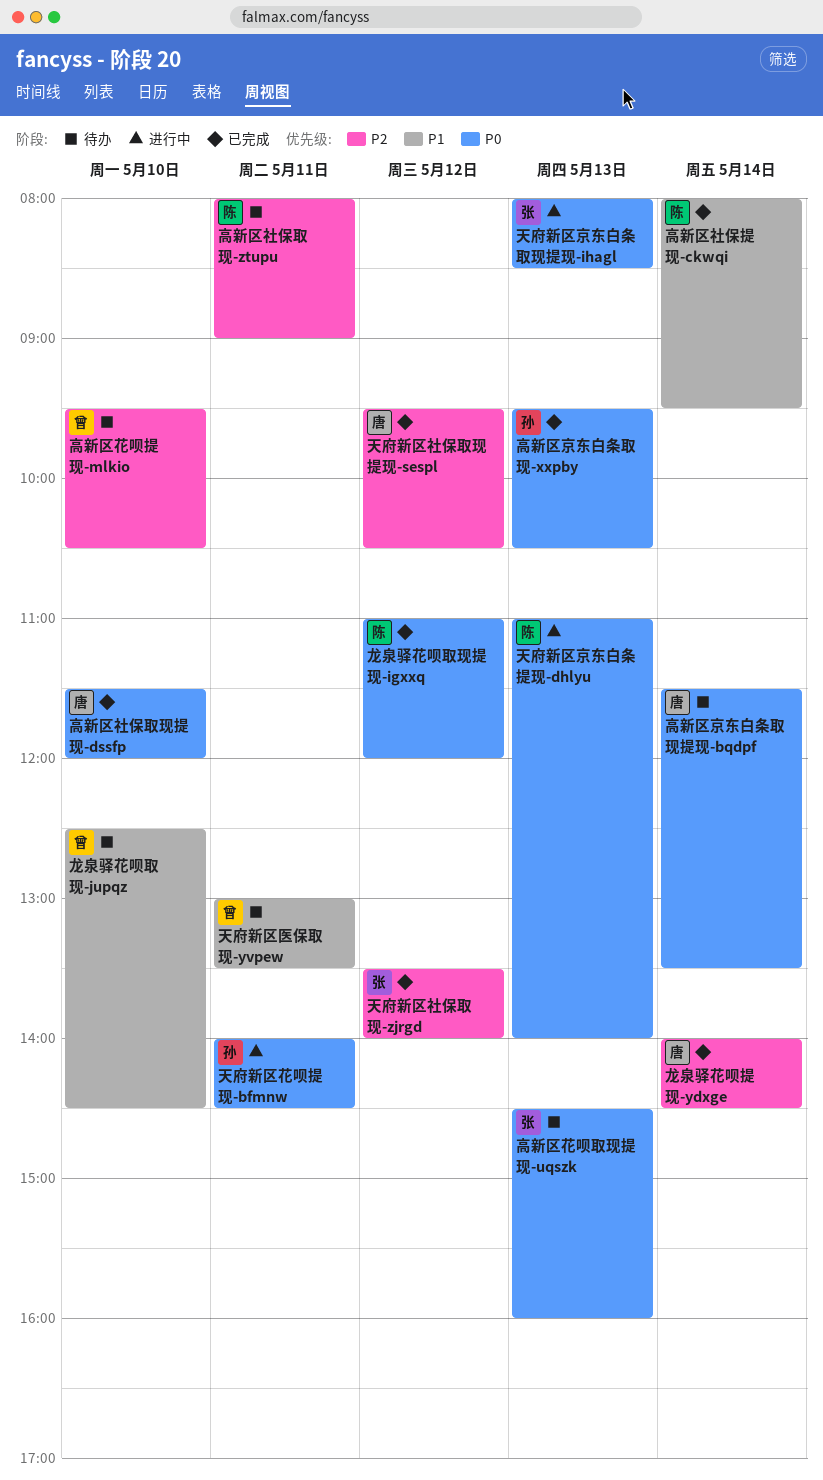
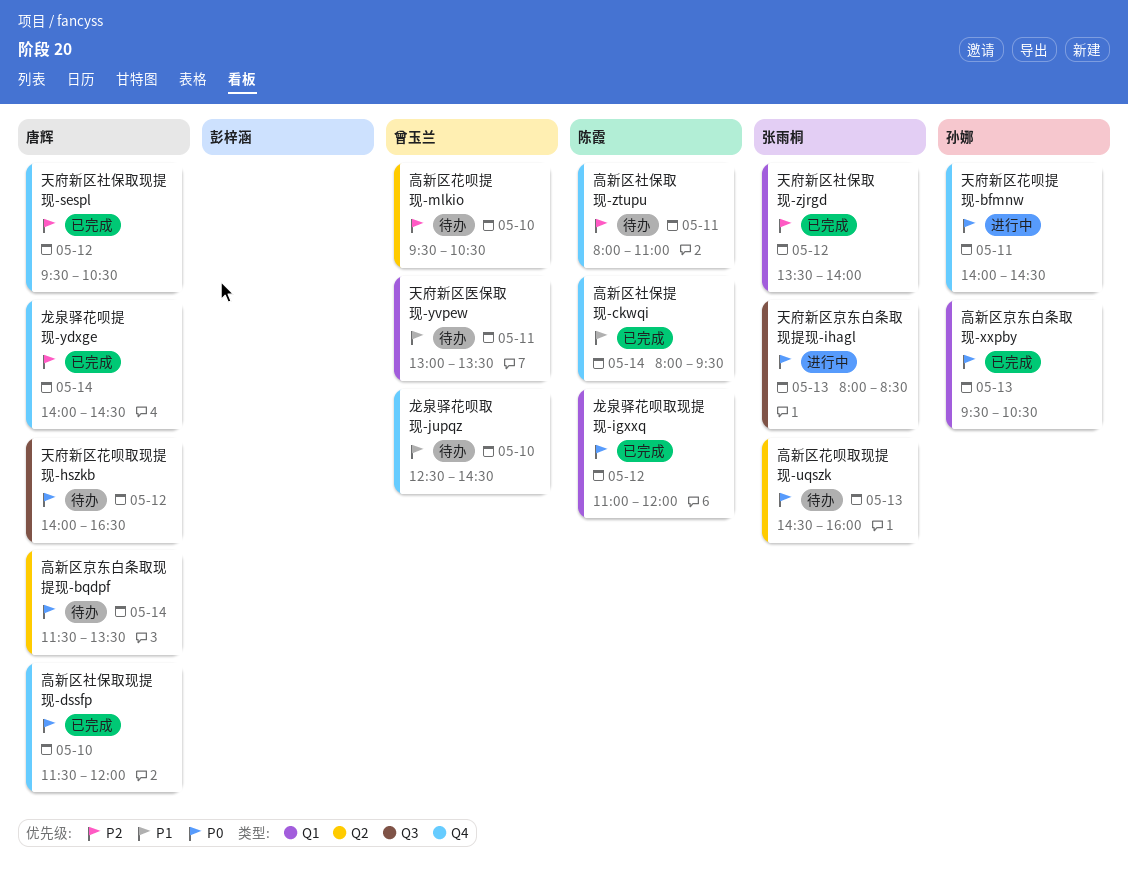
天府新区京东白条提现-dhlyu: present -> none
天府新区花呗取现提现-hszkb: none -> present
高新区社保取现-ztupu, ends: 09:00 -> 11:00

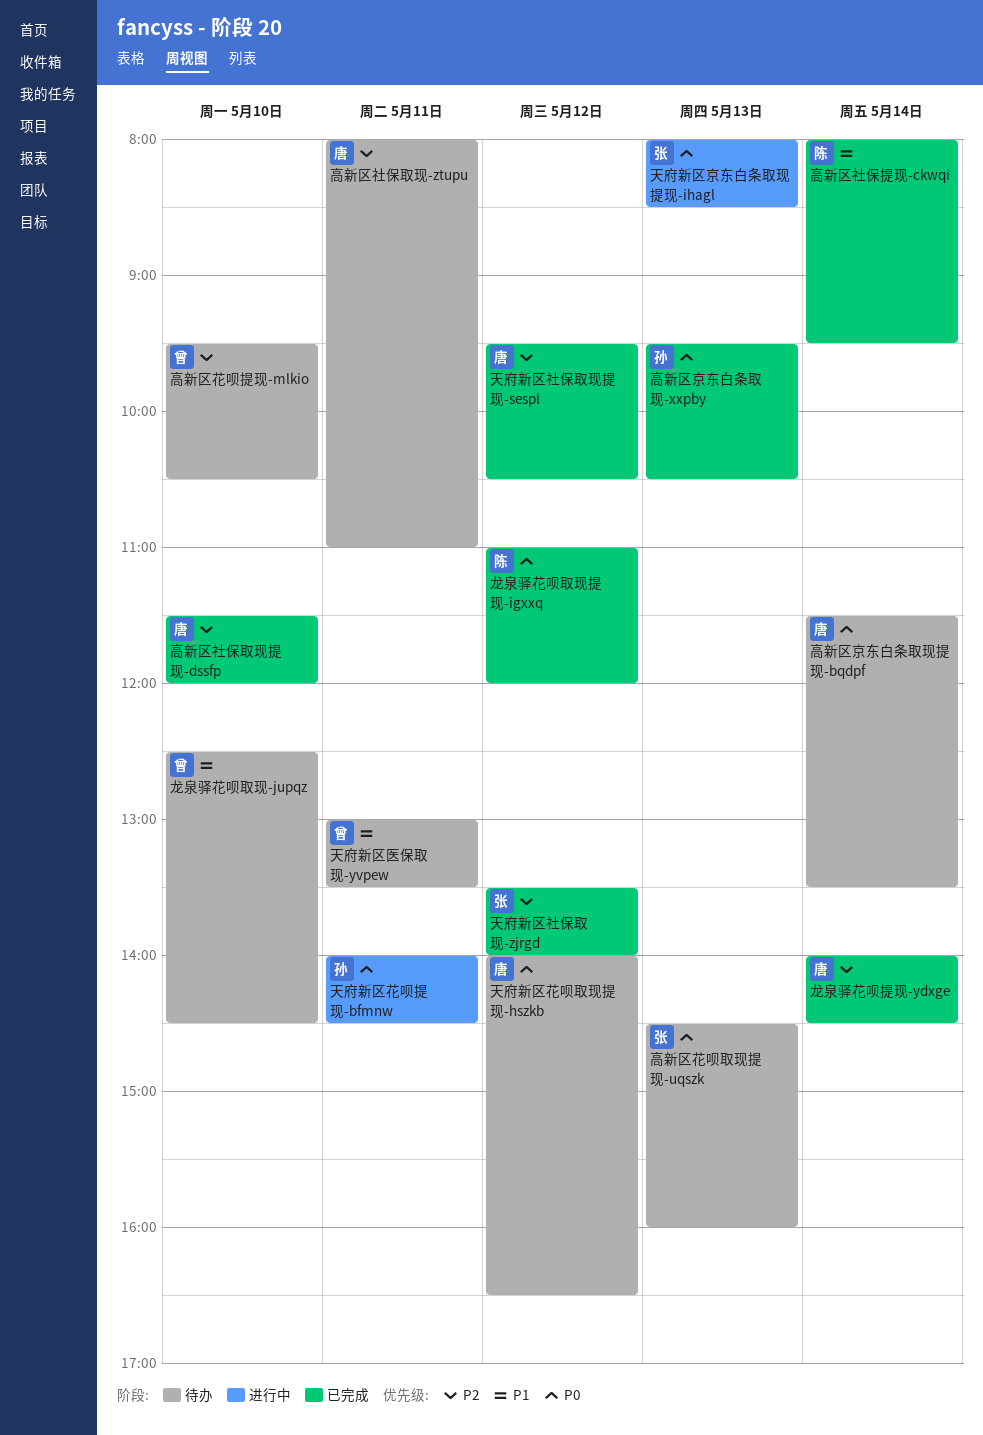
高新区社保取现-ztupu, owner: 陈霞 -> 唐辉
高新区社保取现提现-dssfp, priority: P0 -> P2

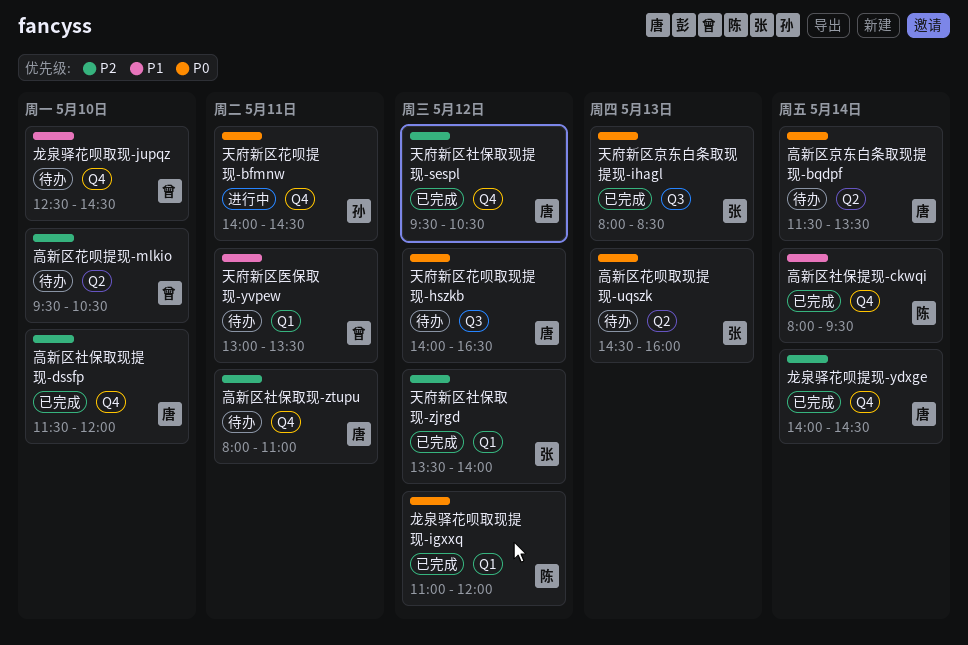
天府新区京东白条取现提现-ihagl, status: 进行中 -> 已完成
高新区京东白条取现-xxpby: present -> none

